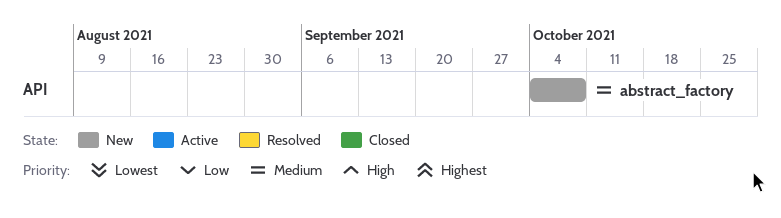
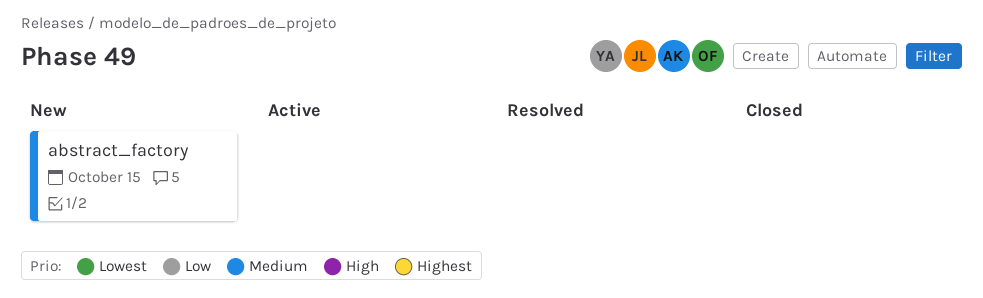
abstract_factory, due: Oct 8 -> Oct 15

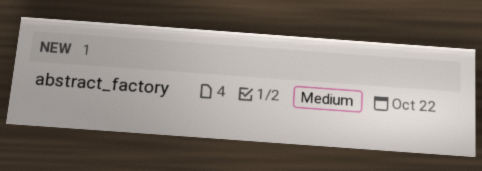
abstract_factory, due: Oct 15 -> Oct 22

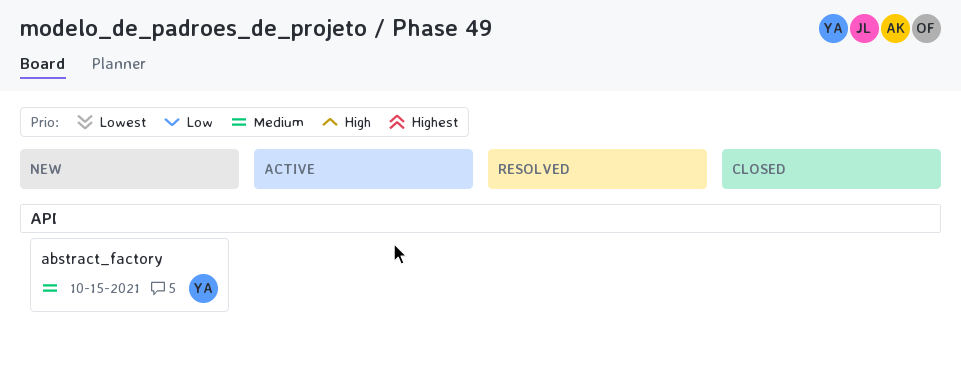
abstract_factory, due: Oct 22 -> Oct 15

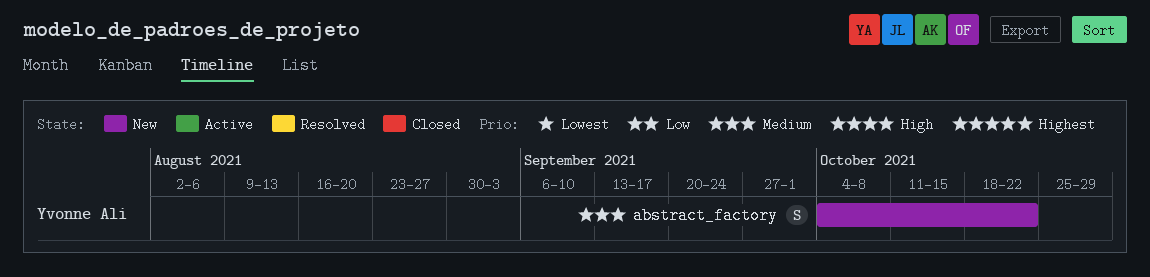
abstract_factory, due: Oct 15 -> Oct 22

